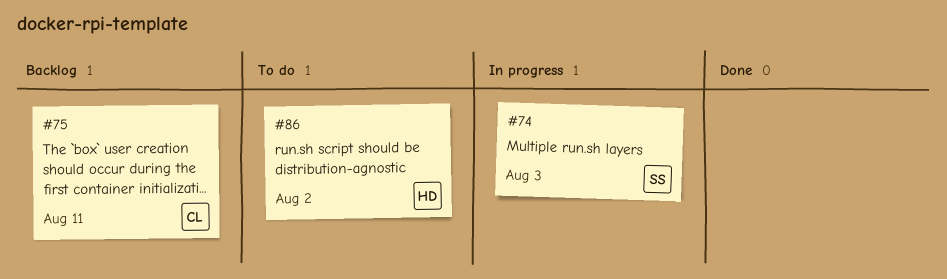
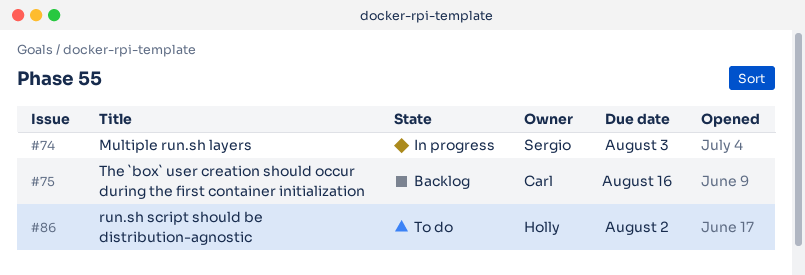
#75, due: Aug 11 -> Aug 16

